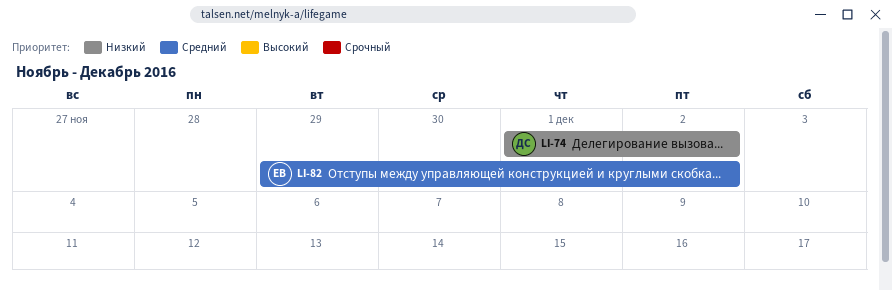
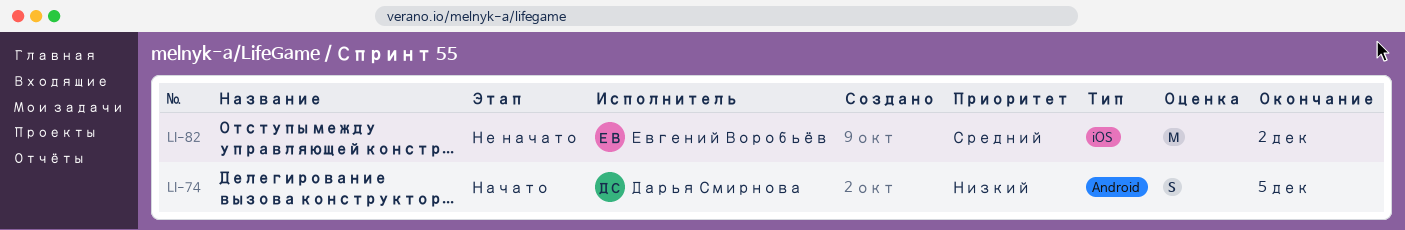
LI-74, due: Dec 2 -> Dec 5

